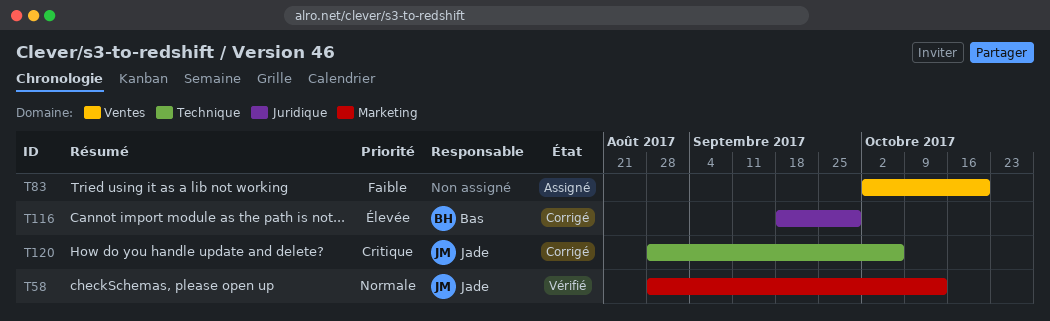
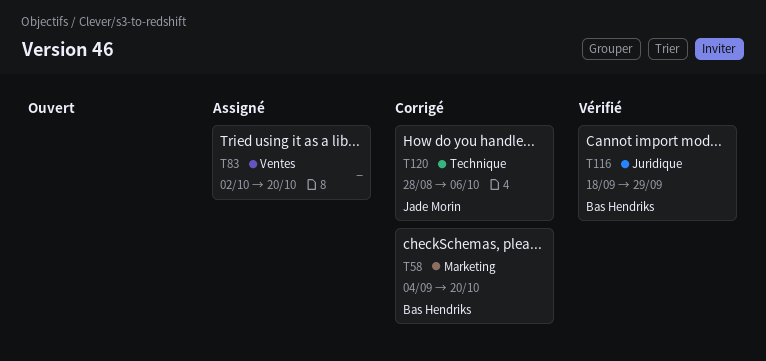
T58, status: Vérifié -> Corrigé
T58, owner: Jade Morin -> Bas Hendriks
T58, start: Aug 28 -> Sep 4
T58, due: Oct 13 -> Oct 20
T116, status: Corrigé -> Vérifié

